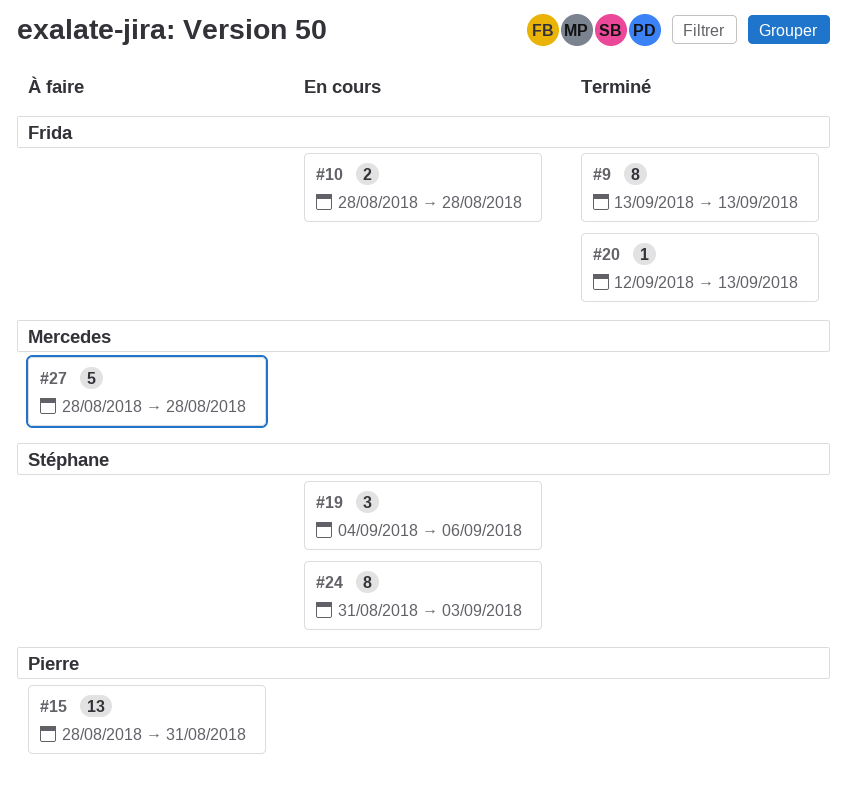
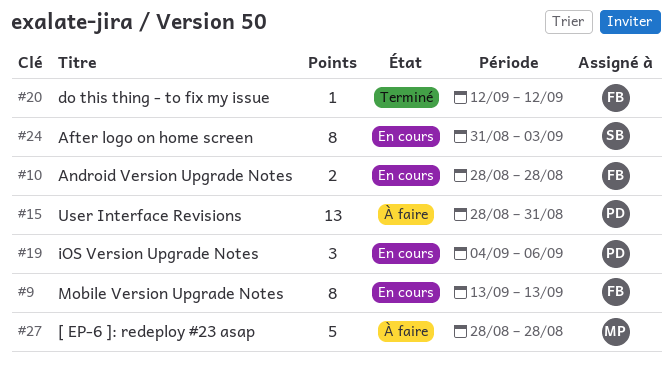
#9, status: Terminé -> En cours
#19, owner: Stéphane -> Pierre
#20, due: Sep 13 -> Sep 12

